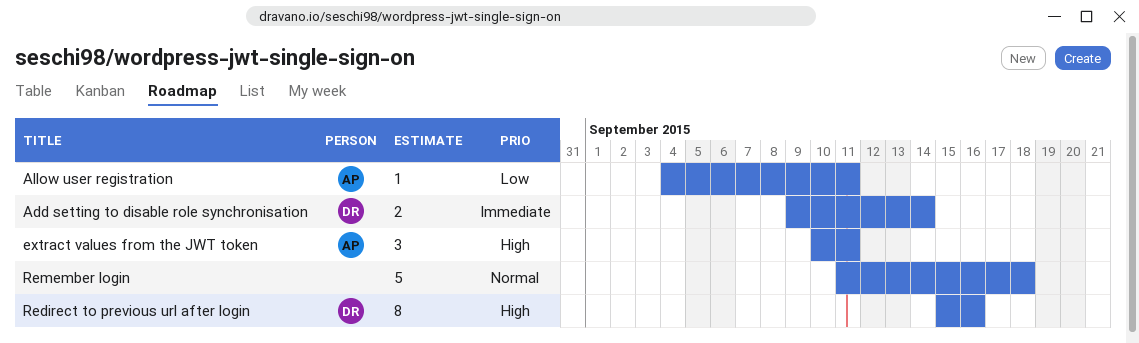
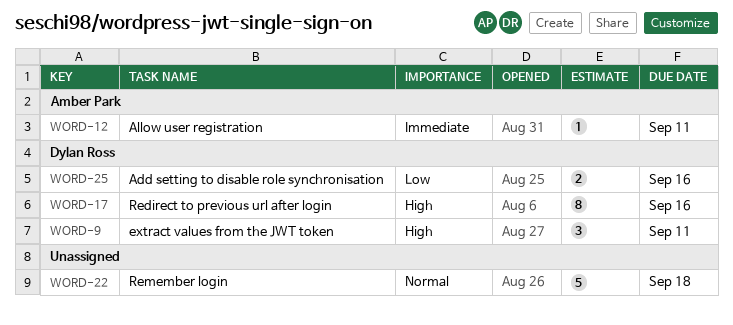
Add setting to disable role synchronisation, priority: Immediate -> Low
Add setting to disable role synchronisation, due: Sep 14 -> Sep 16
Allow user registration, priority: Low -> Immediate
extract values from the JWT token, owner: Amber Park -> Dylan Ross

